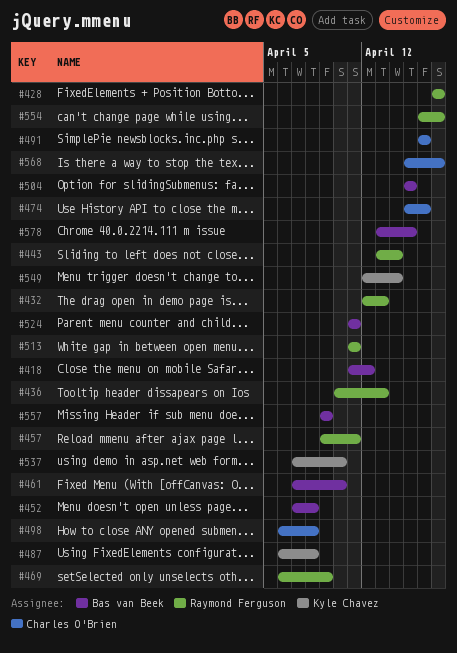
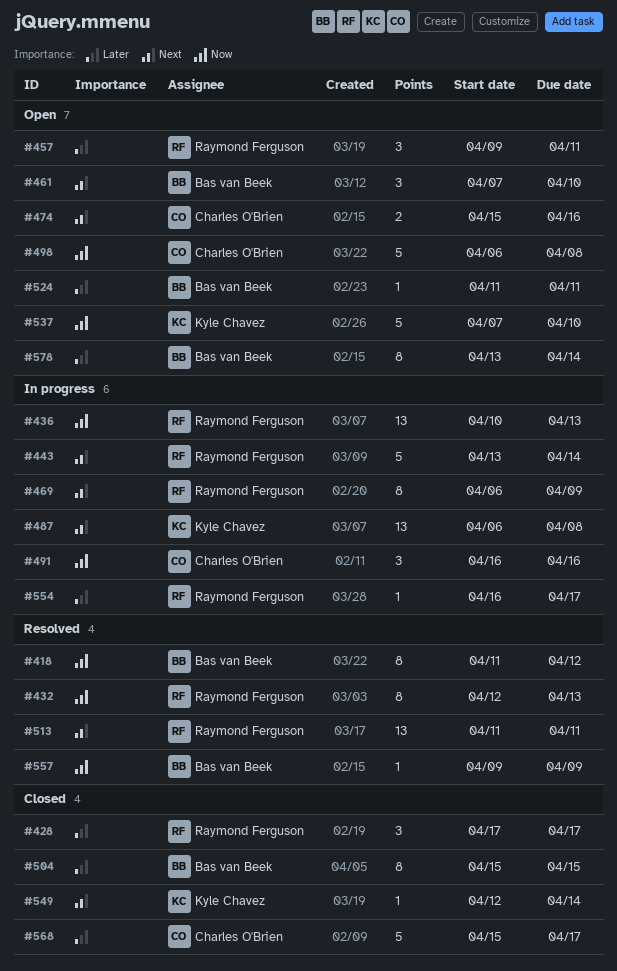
#452: present -> none
#578, due: Apr 15 -> Apr 14

